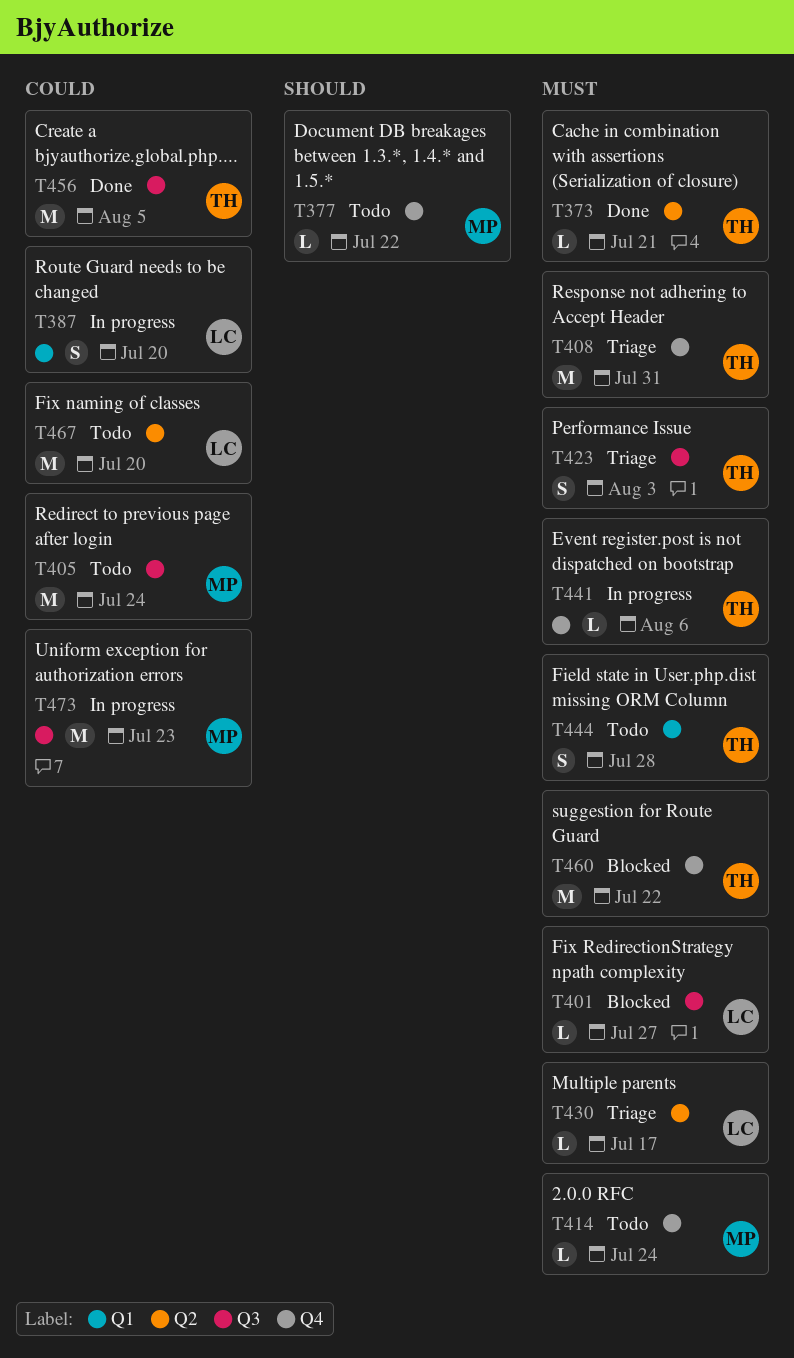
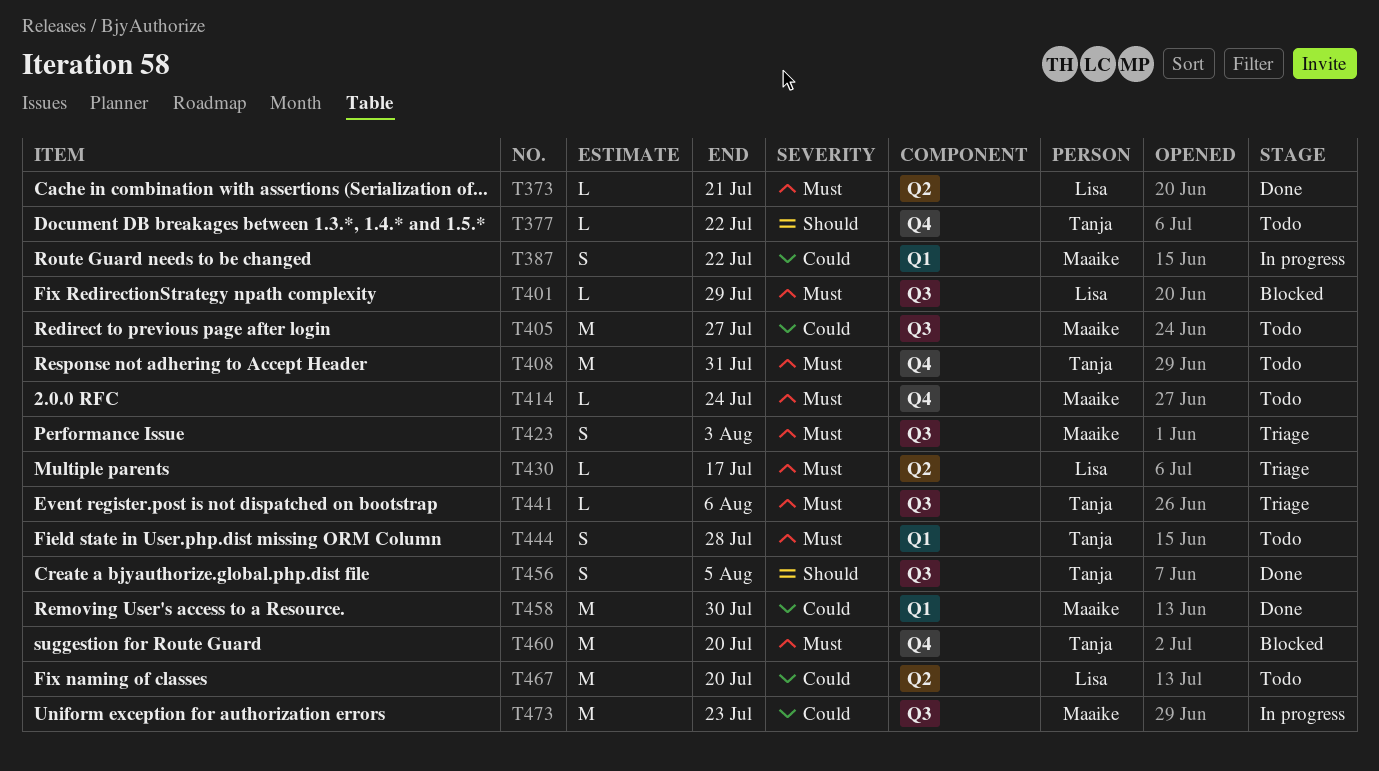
T373, owner: Tanja -> Lisa
T377, owner: Maaike -> Tanja
T387, owner: Lisa -> Maaike
T387, due: Jul 20 -> Jul 22
T401, due: Jul 27 -> Jul 29
T405, due: Jul 24 -> Jul 27
T408, status: Triage -> Todo
T423, owner: Tanja -> Maaike
T441, status: In progress -> Triage
T441, label: Q4 -> Q3
T456, priority: Could -> Should
T456, estimate: M -> S
T458: none -> present
T460, due: Jul 22 -> Jul 20

